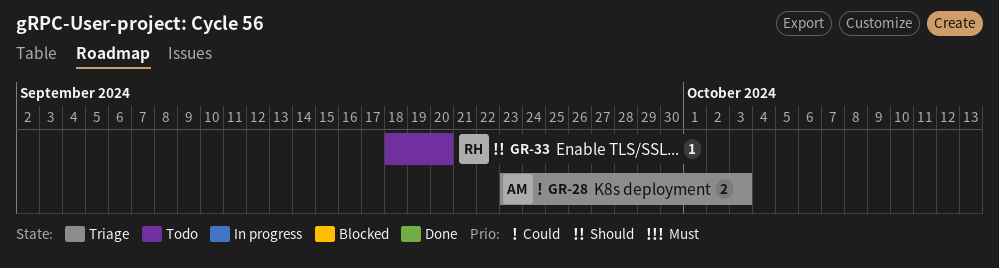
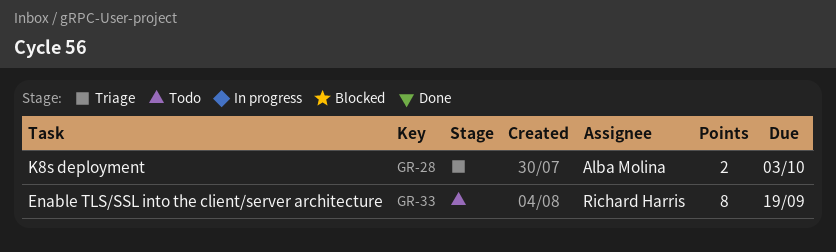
GR-33, estimate: 1 -> 8
GR-33, due: Sep 20 -> Sep 19

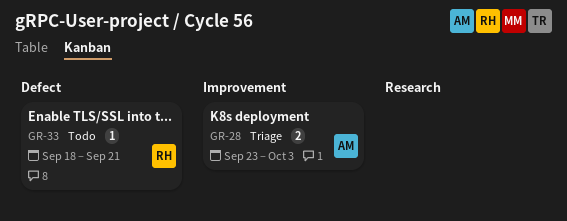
GR-33, estimate: 8 -> 1
GR-33, due: Sep 19 -> Sep 21

